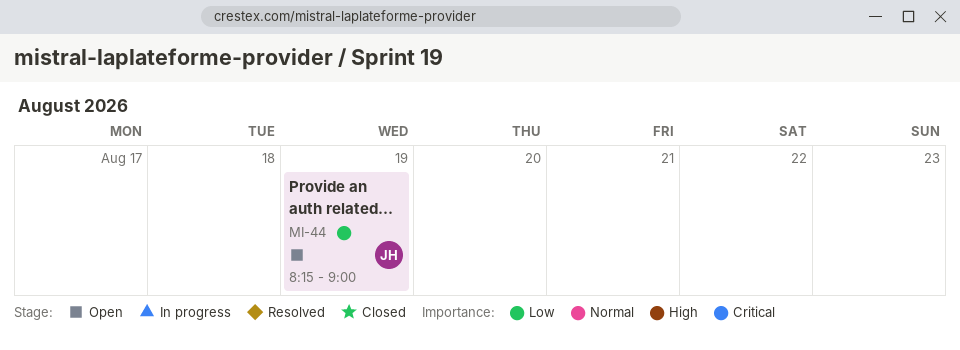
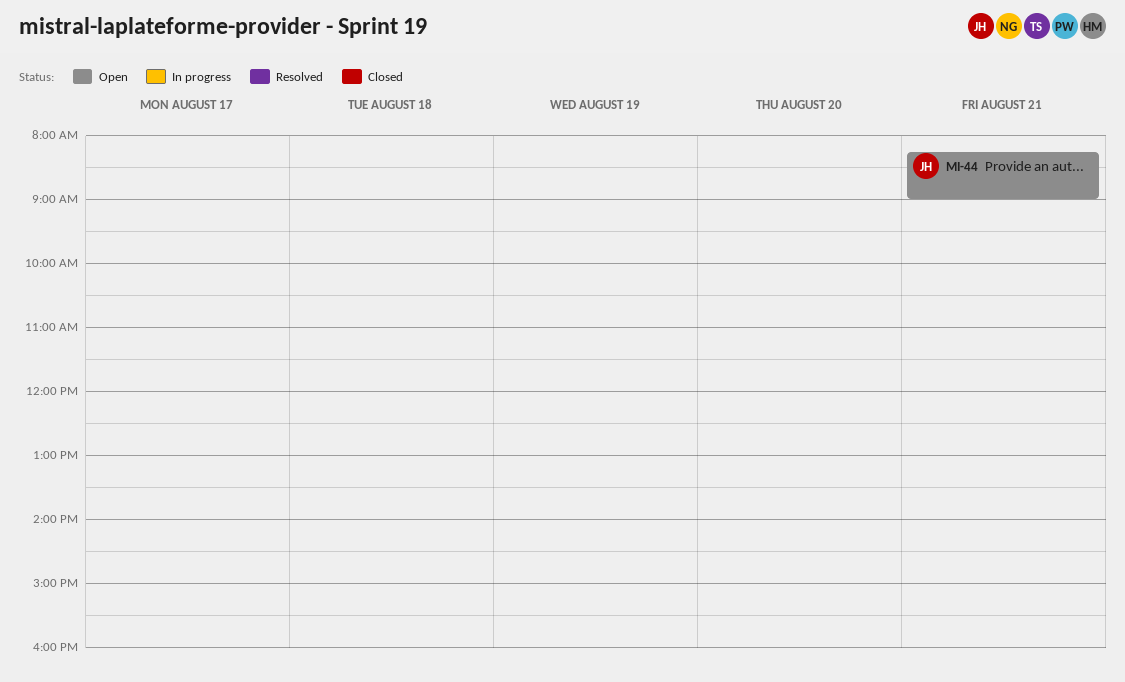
MI-44, day: Aug 19 -> Aug 21

